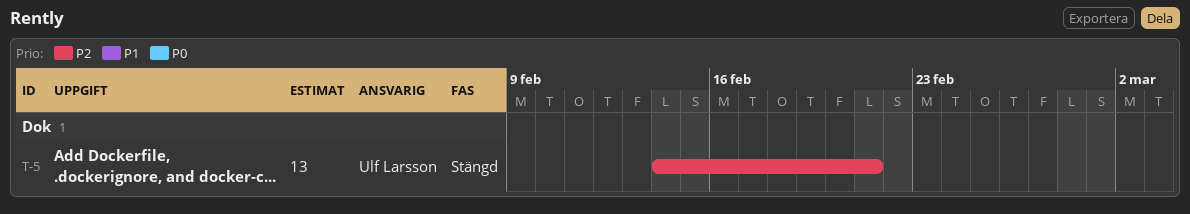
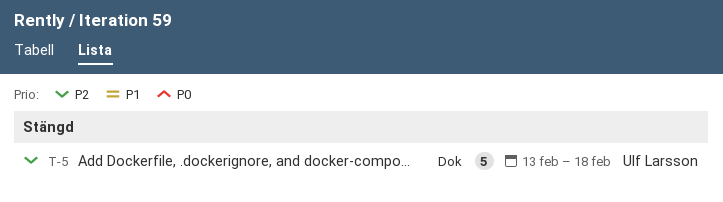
T-5, estimate: 13 -> 5
T-5, start: Feb 14 -> Feb 13
T-5, due: Feb 21 -> Feb 18

